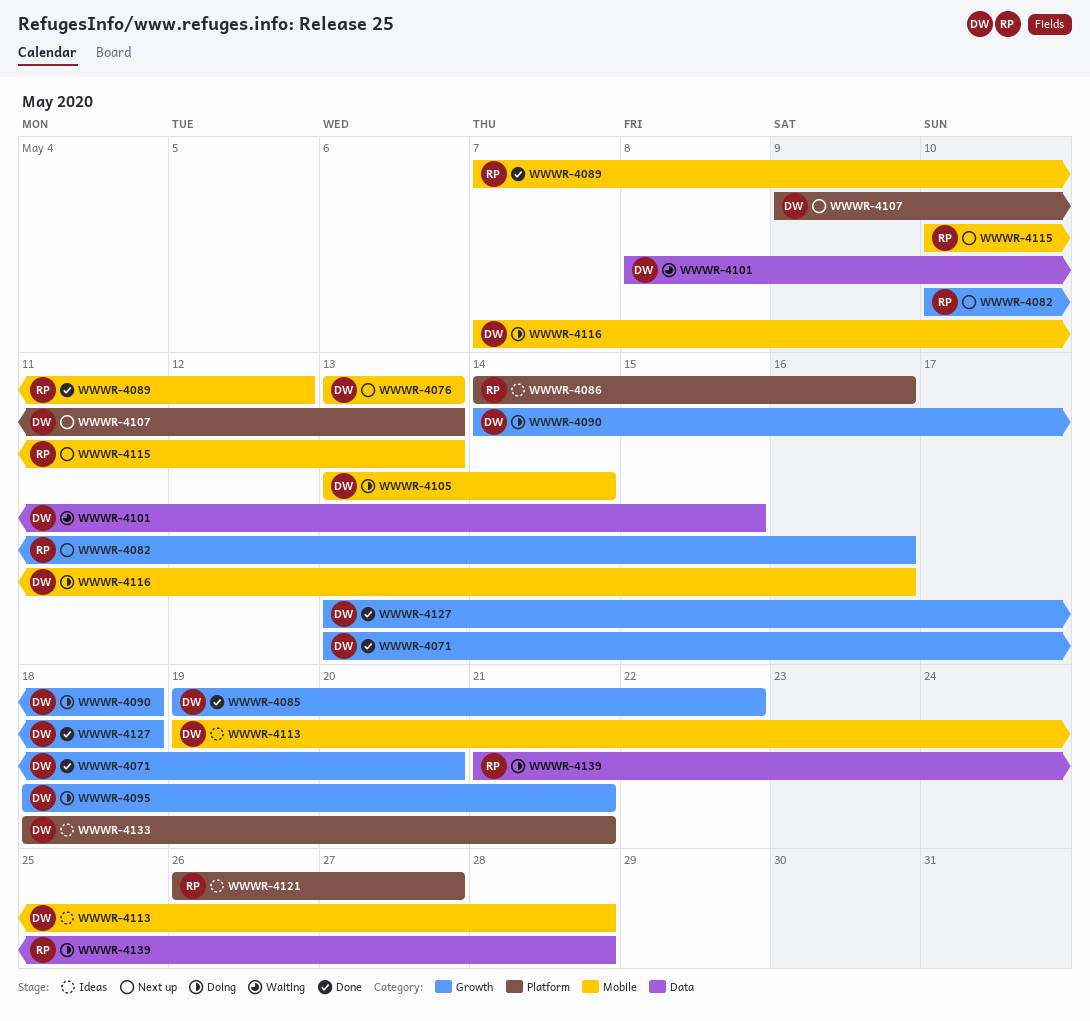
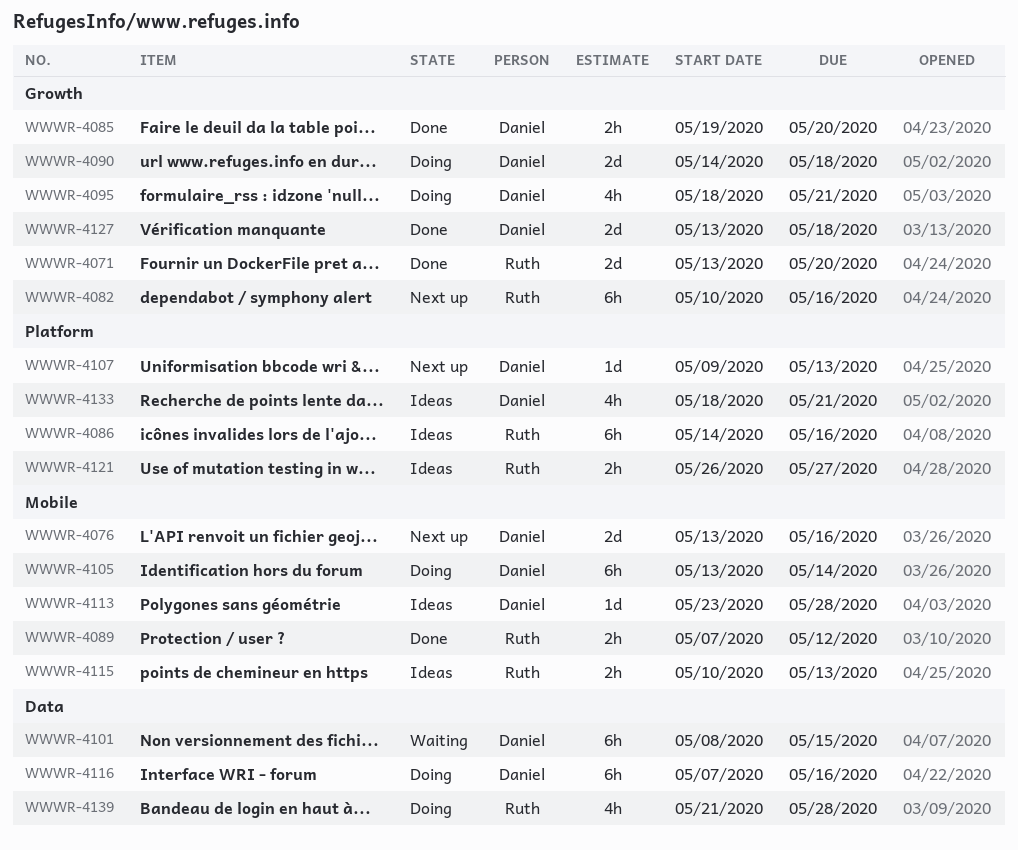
WWWR-4071, owner: Daniel -> Ruth
WWWR-4076, due: May 13 -> May 16
WWWR-4085, due: May 22 -> May 20
WWWR-4113, start: May 19 -> May 23
WWWR-4115, status: Next up -> Ideas
WWWR-4116, label: Mobile -> Data

